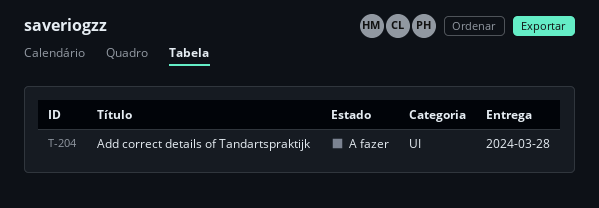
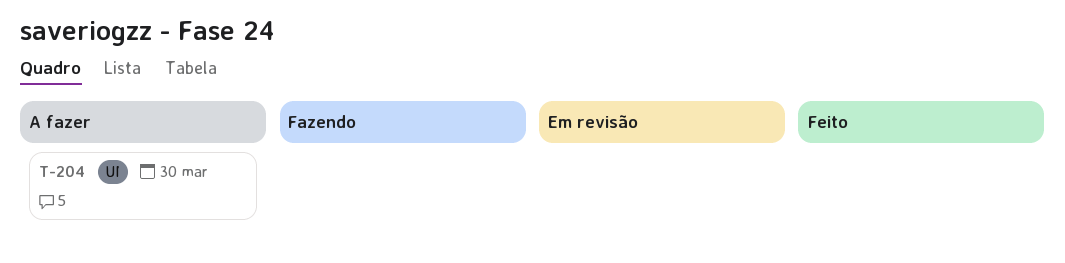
T-204, due: Mar 28 -> Mar 30

